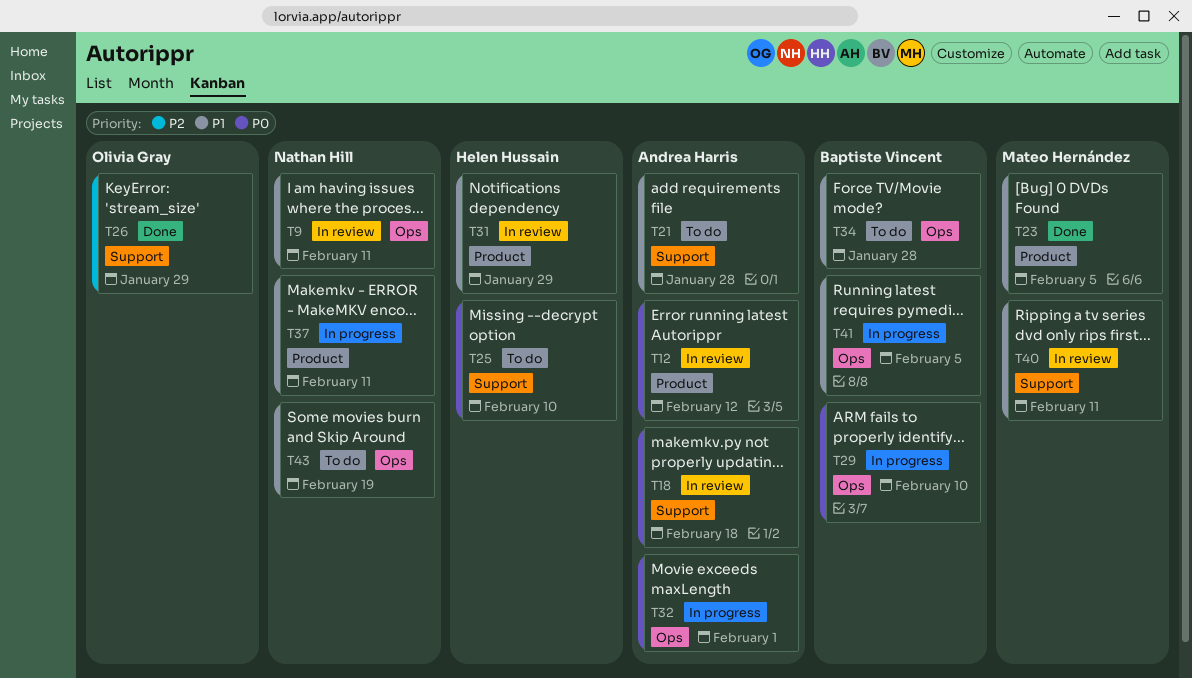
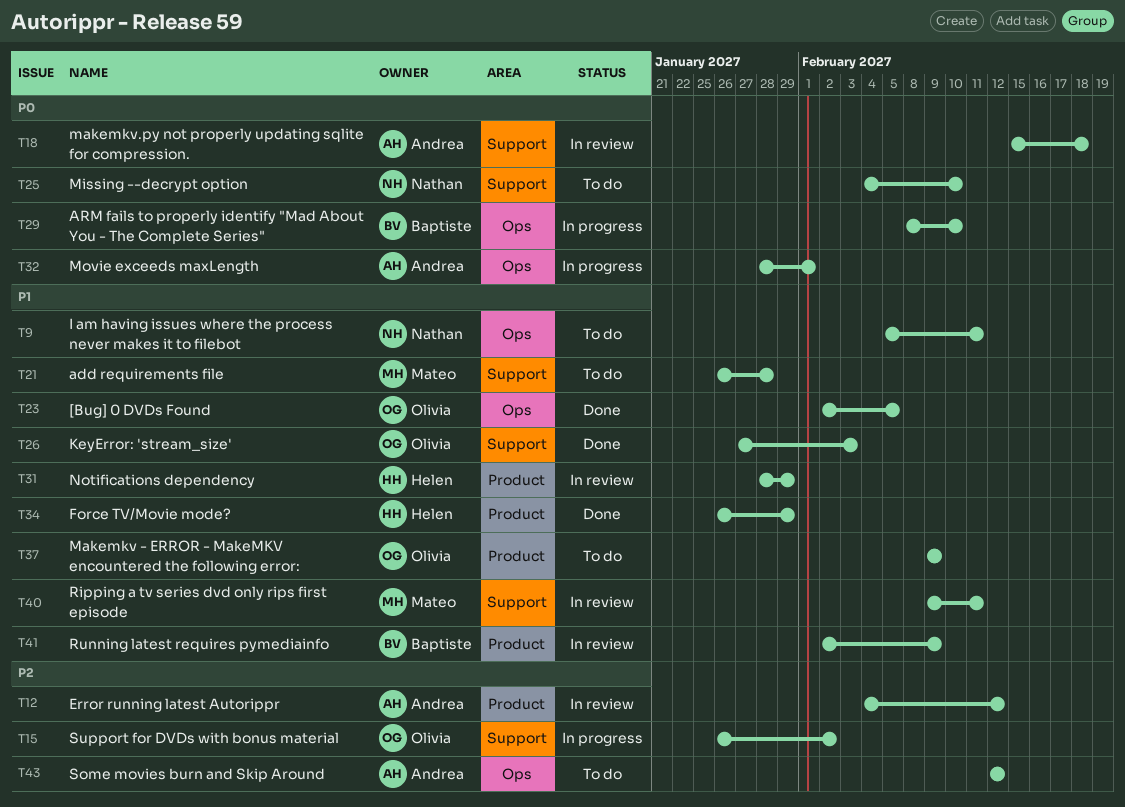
T9, status: In review -> To do
T12, priority: P0 -> P2
T15: none -> present
T21, owner: Andrea Harris -> Mateo Hernández
T23, owner: Mateo Hernández -> Olivia Gray
T23, label: Product -> Ops
T25, owner: Helen Hussain -> Nathan Hill
T26, priority: P2 -> P1
T26, due: Jan 29 -> Feb 3
T34, status: To do -> Done
T34, owner: Baptiste Vincent -> Helen Hussain
T34, label: Ops -> Product
T34, due: Jan 28 -> Jan 29
T37, status: In progress -> To do
T37, owner: Nathan Hill -> Olivia Gray
T37, due: Feb 11 -> Feb 9
T41, status: In progress -> In review
T41, label: Ops -> Product
T41, due: Feb 5 -> Feb 9
T43, owner: Nathan Hill -> Andrea Harris
T43, priority: P1 -> P2
T43, due: Feb 19 -> Feb 12

